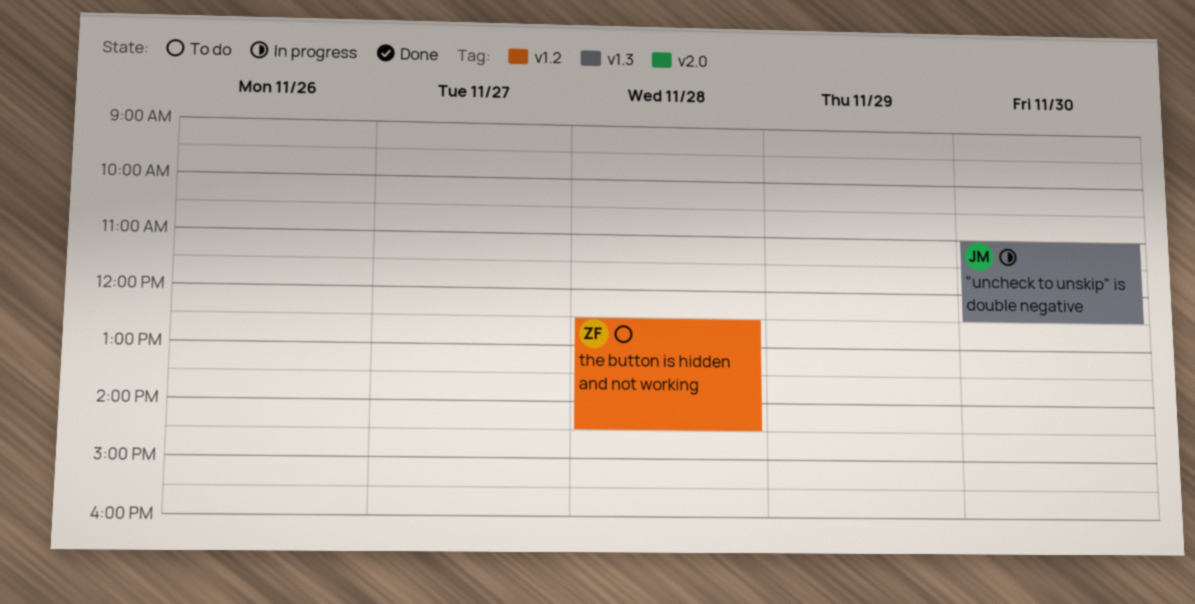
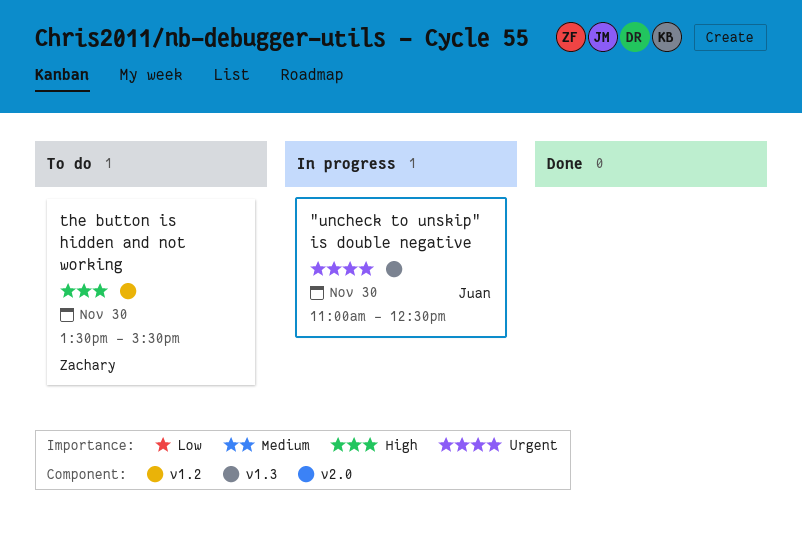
the button is hidden and not working, day: Nov 28 -> Nov 30
the button is hidden and not working, begins: 12:30 -> 13:30
the button is hidden and not working, ends: 14:30 -> 15:30

